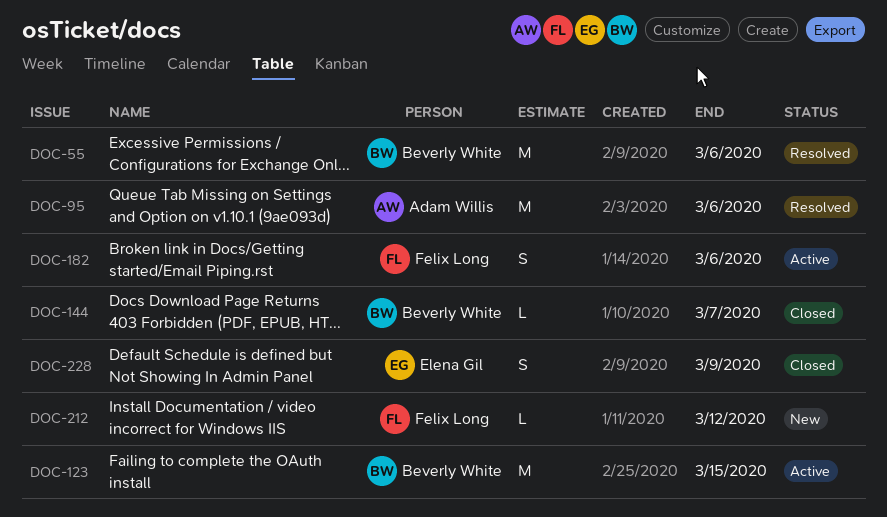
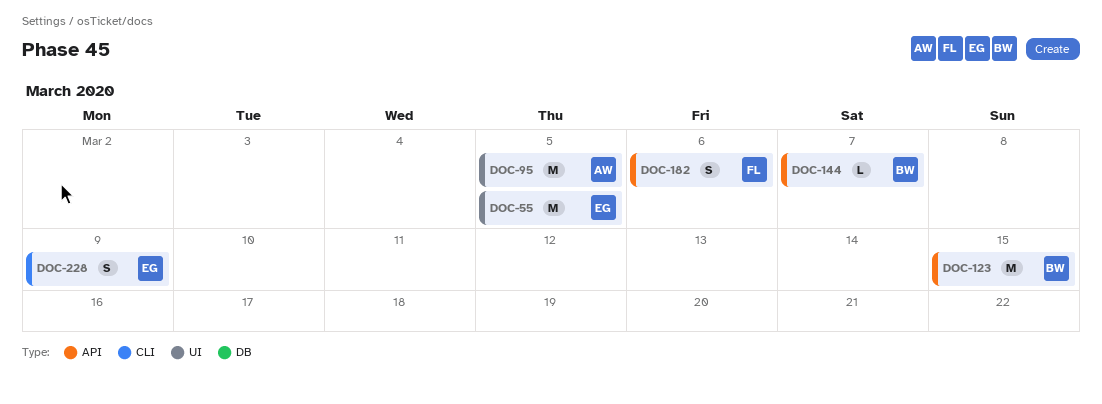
DOC-55, owner: Beverly White -> Elena Gil
DOC-55, due: Mar 6 -> Mar 5
DOC-95, due: Mar 6 -> Mar 5
DOC-212: present -> none

